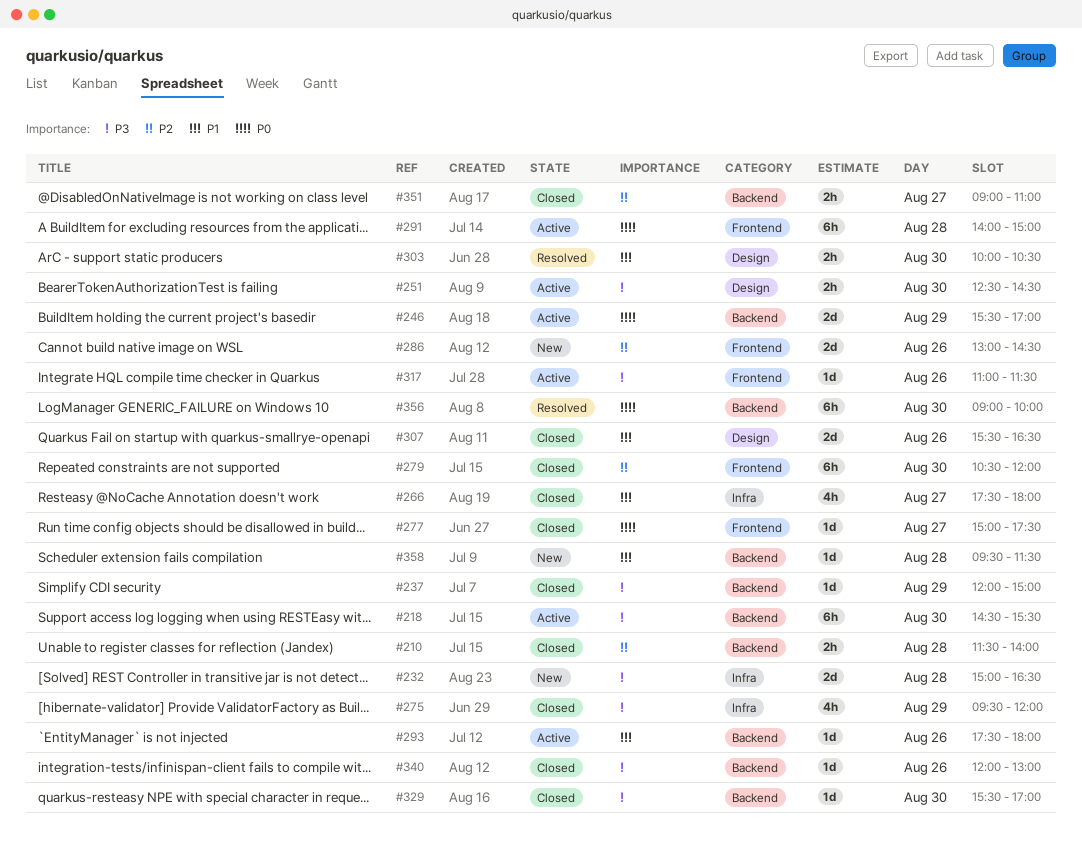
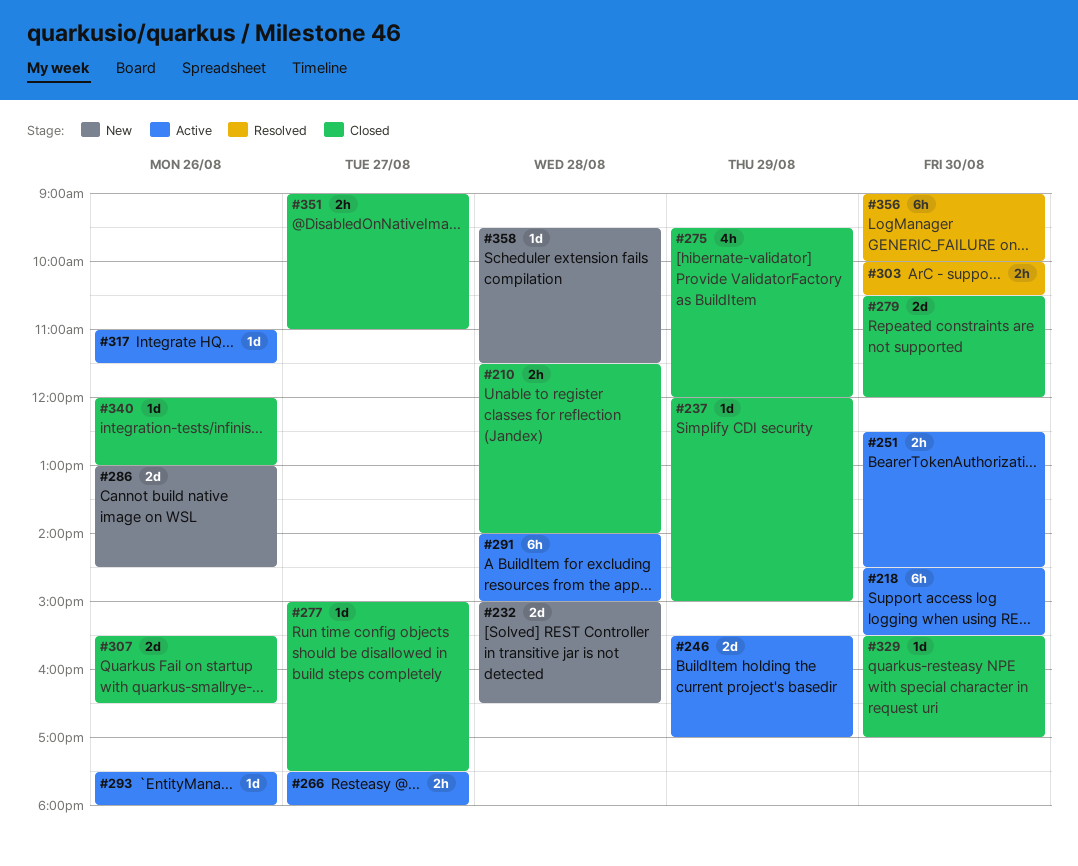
#266, status: Closed -> Active
#266, estimate: 4h -> 2h
#279, estimate: 6h -> 2d

